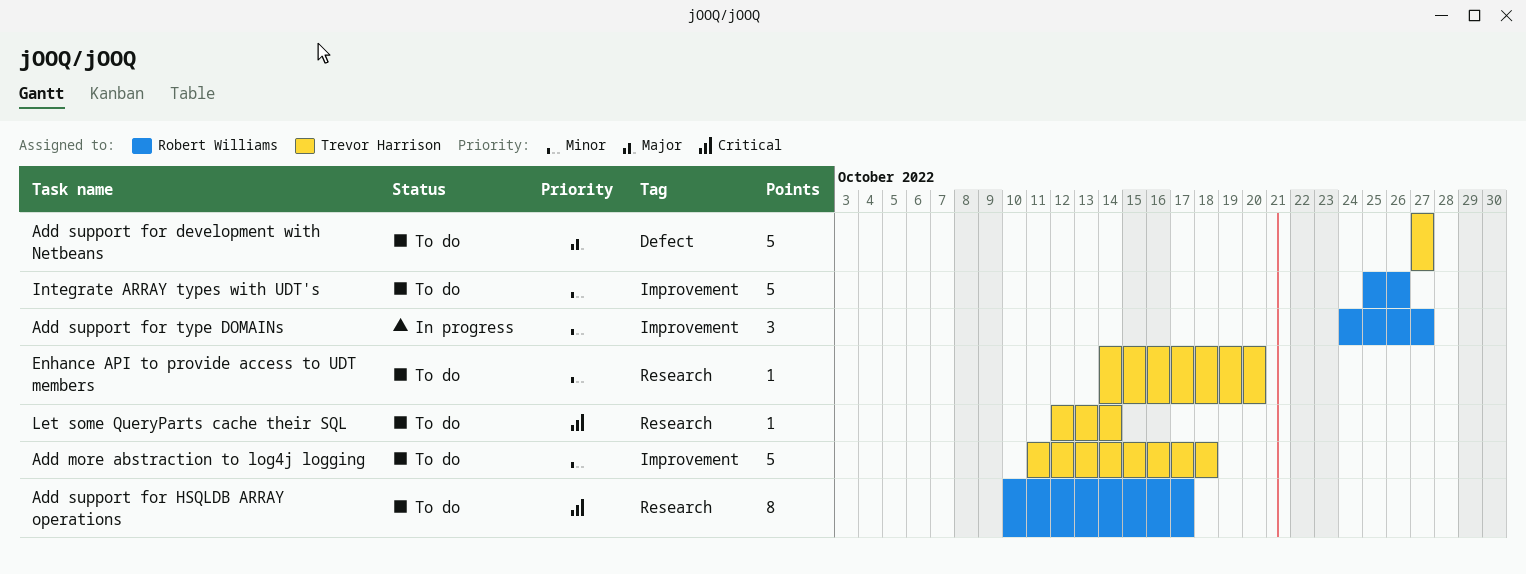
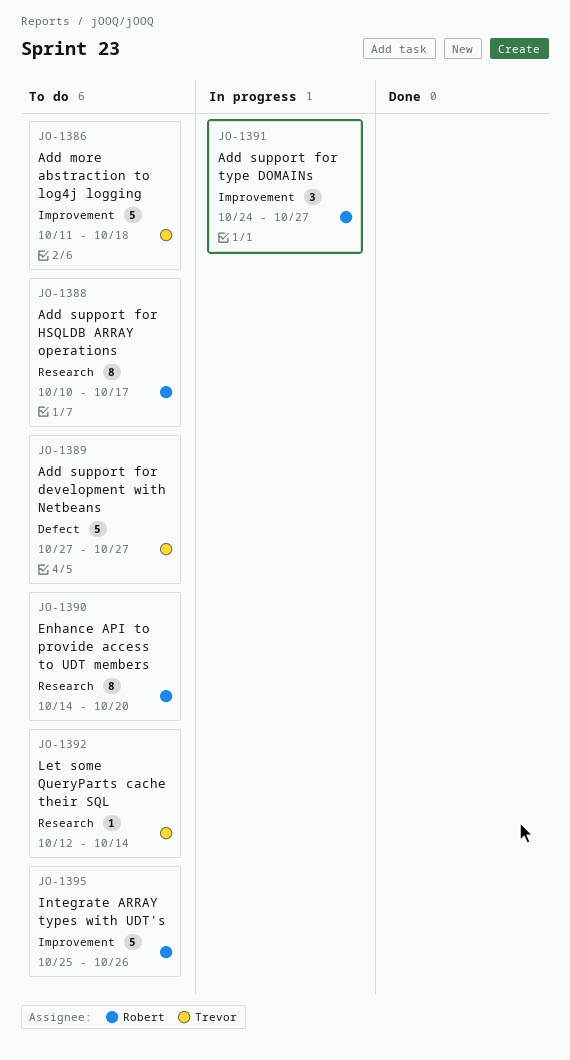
Enhance API to provide access to UDT members, owner: Trevor Harrison -> Robert Williams
Enhance API to provide access to UDT members, estimate: 1 -> 8

